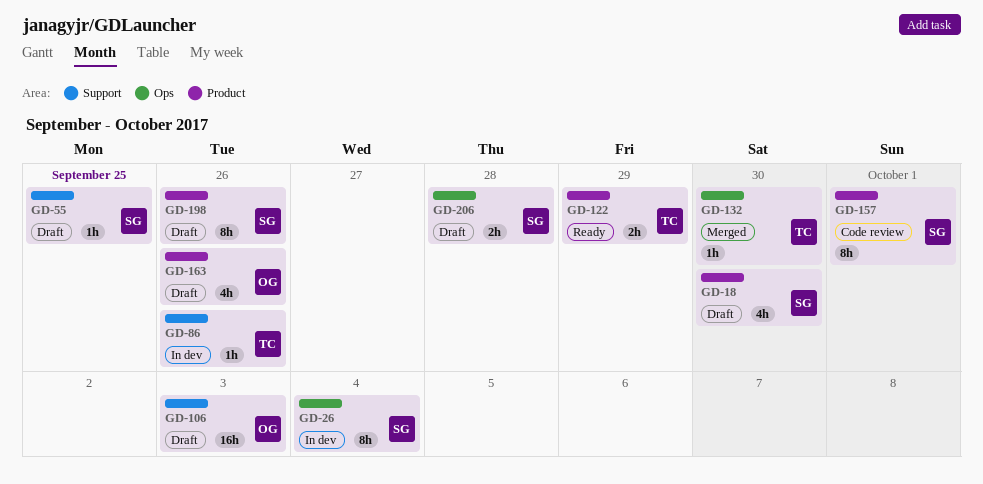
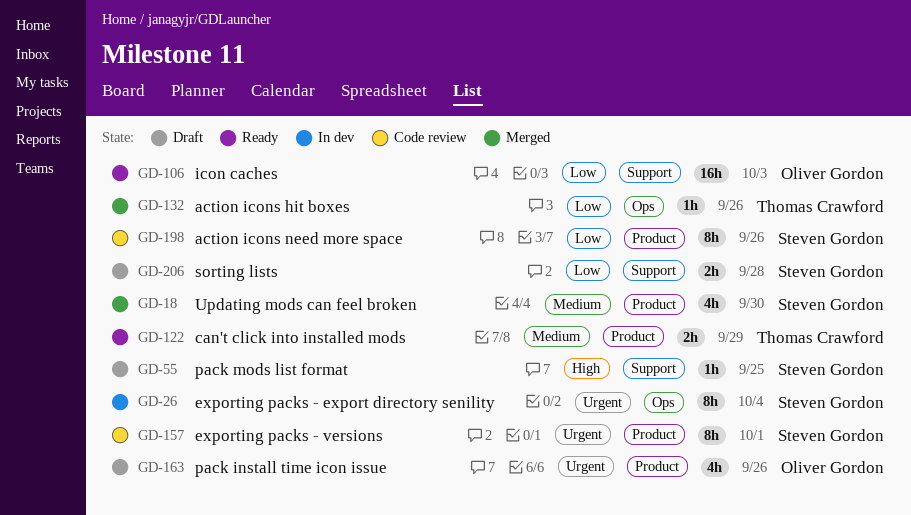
GD-18, status: Draft -> Merged
GD-86: present -> none
GD-106, status: Draft -> Ready
GD-132, due: Sep 30 -> Sep 26
GD-198, status: Draft -> Code review
GD-206, label: Ops -> Support

